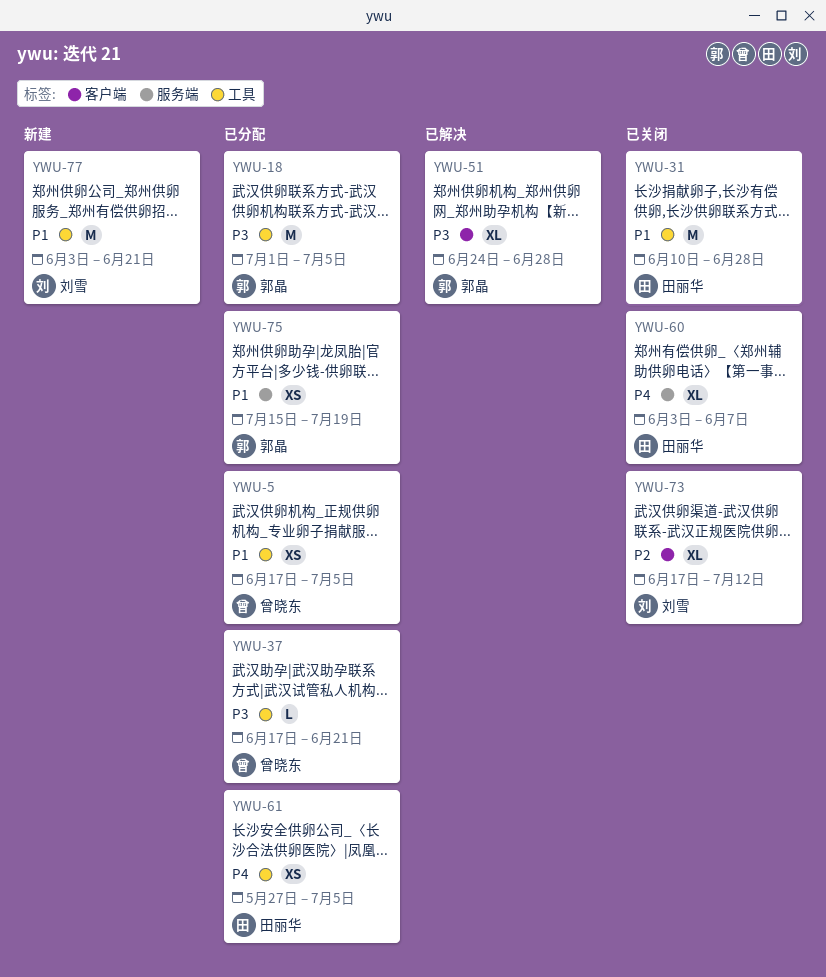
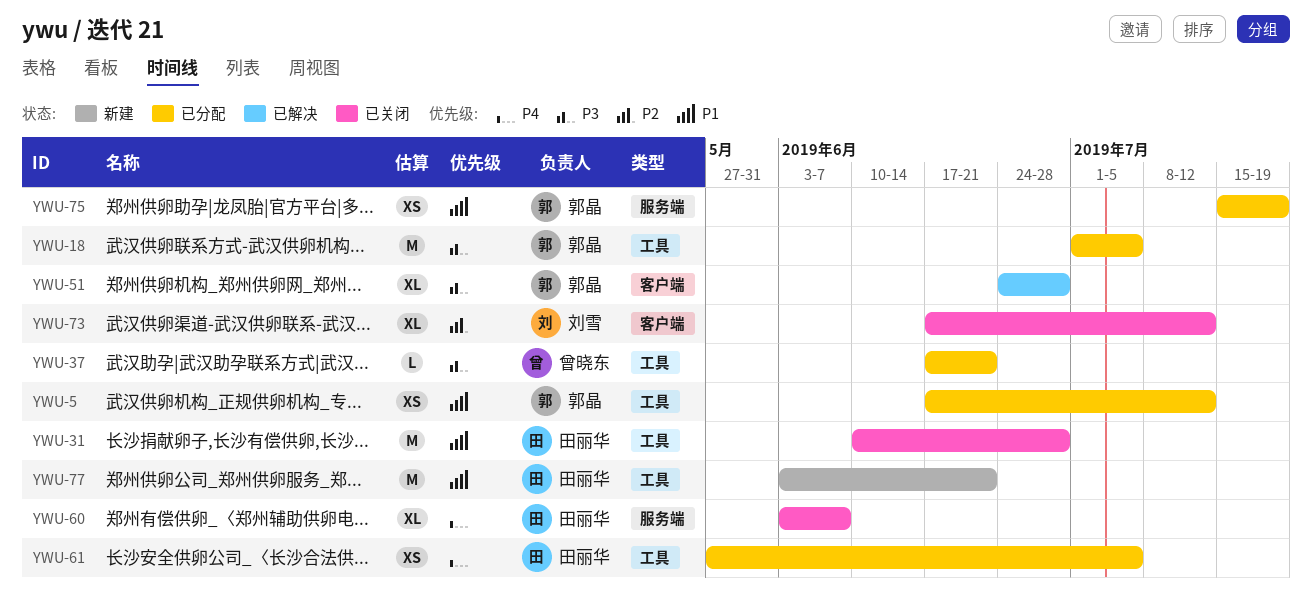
YWU-5, owner: 曾晓东 -> 郭晶
YWU-5, due: Jul 5 -> Jul 12
YWU-77, owner: 刘雪 -> 田丽华

